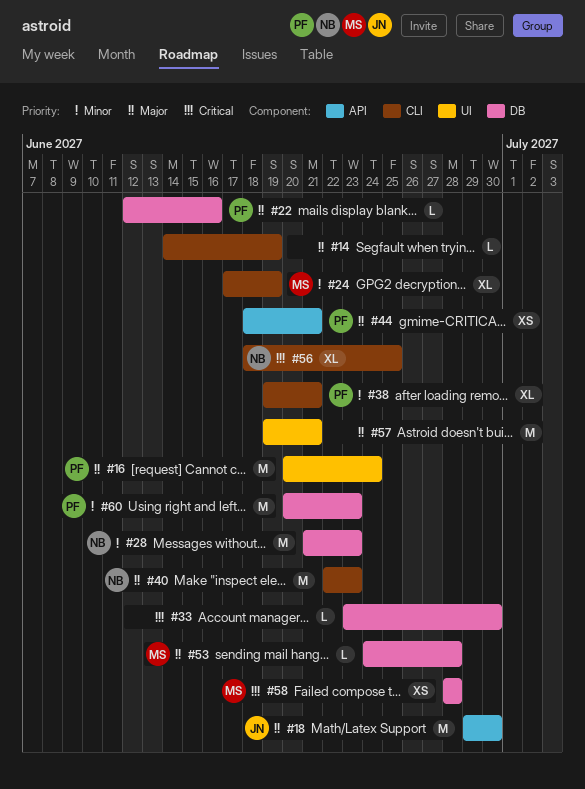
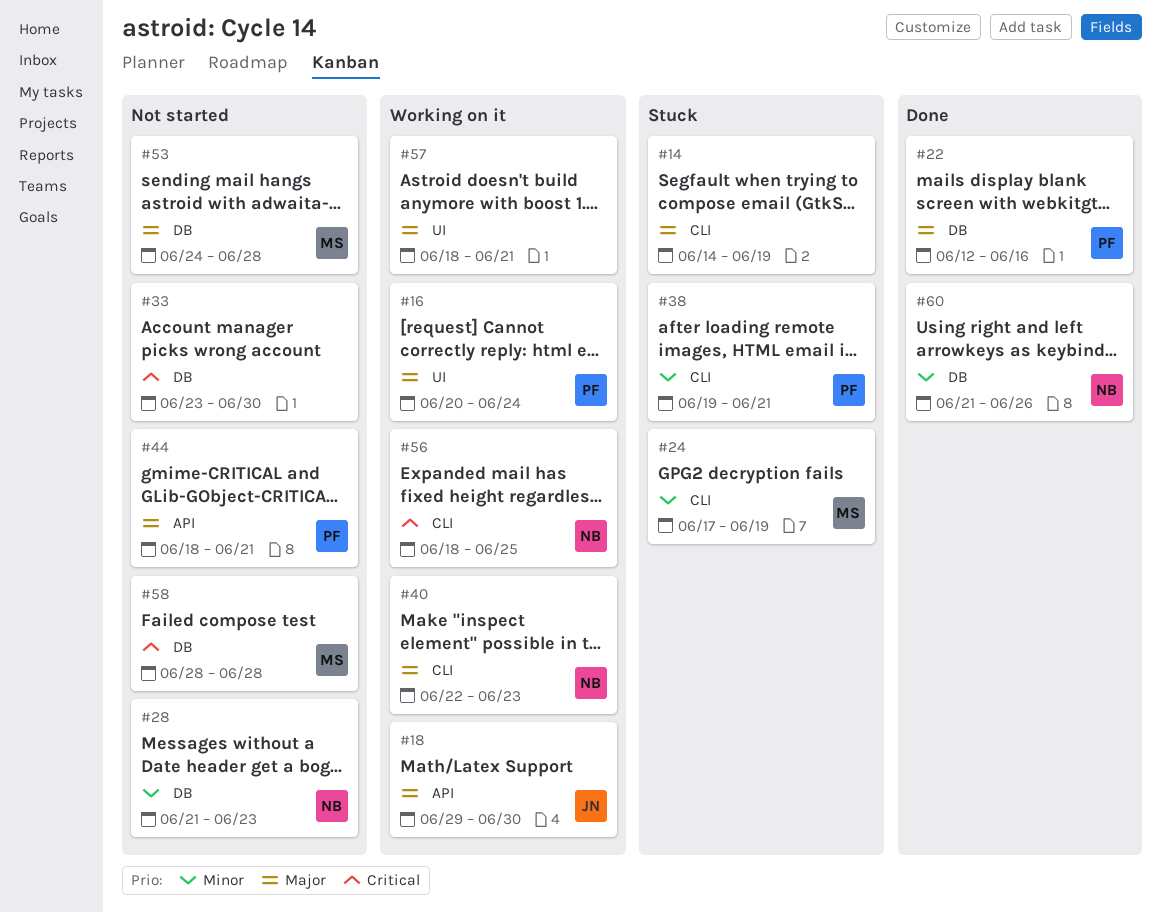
#57, start: Jun 19 -> Jun 18
#60, owner: PF -> NB
#60, start: Jun 20 -> Jun 21
#60, due: Jun 23 -> Jun 26

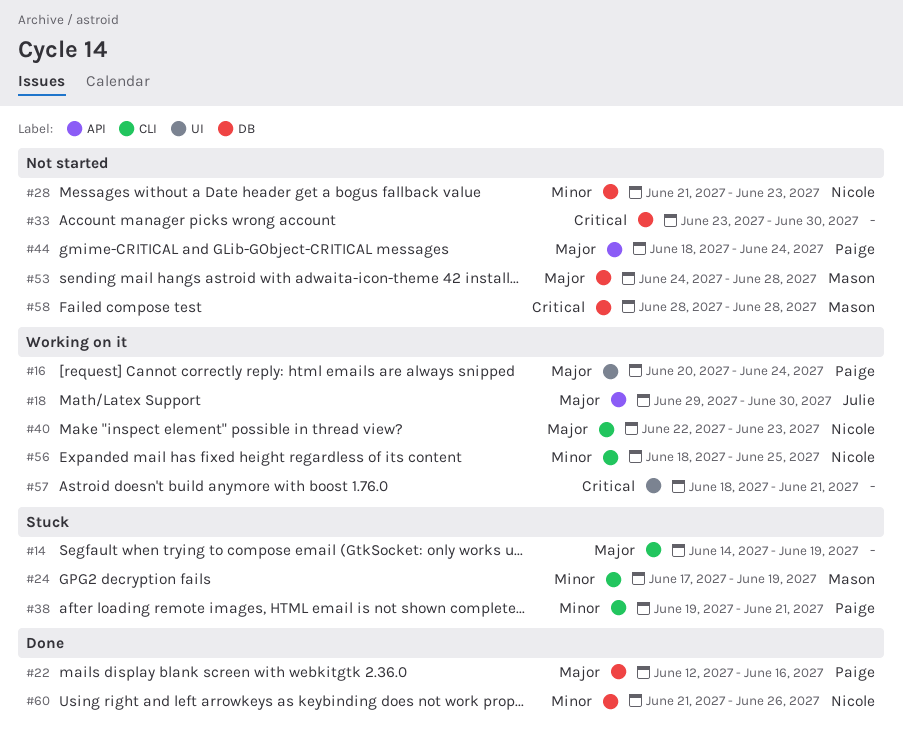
#44, due: Jun 21 -> Jun 24
#56, priority: Critical -> Minor
#57, priority: Major -> Critical

